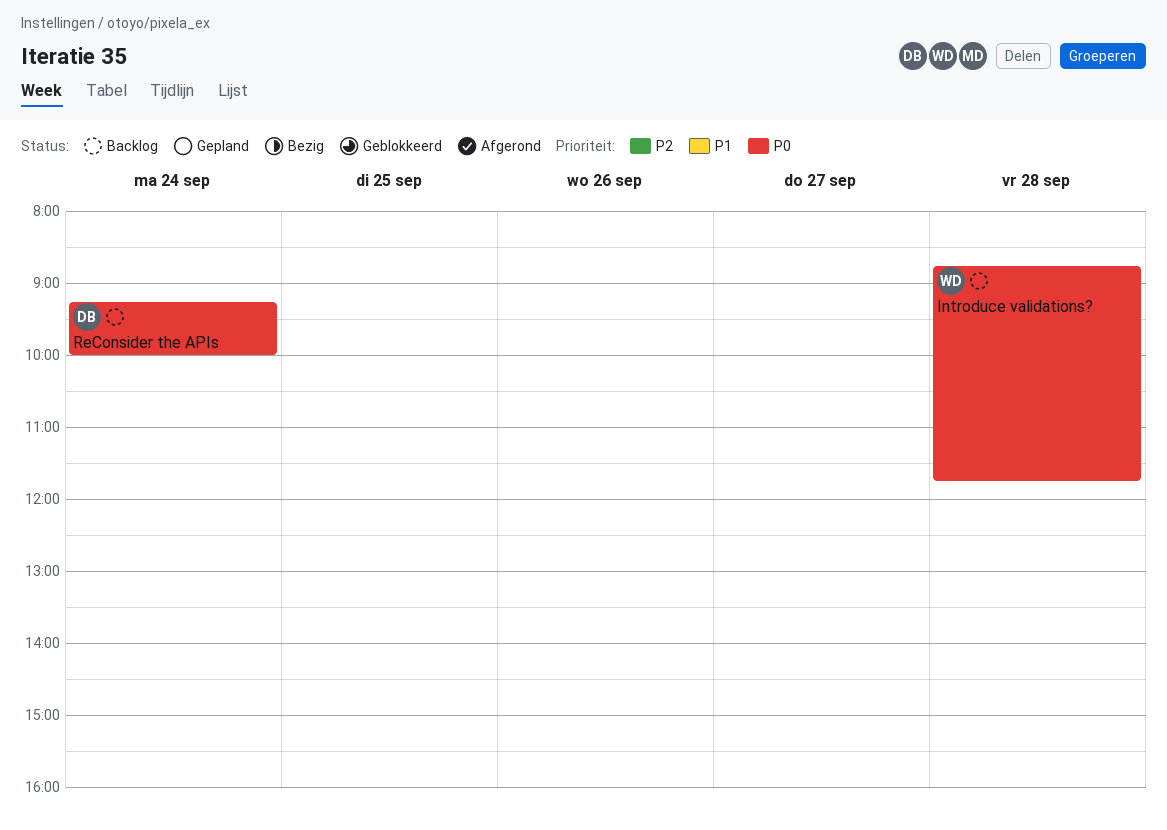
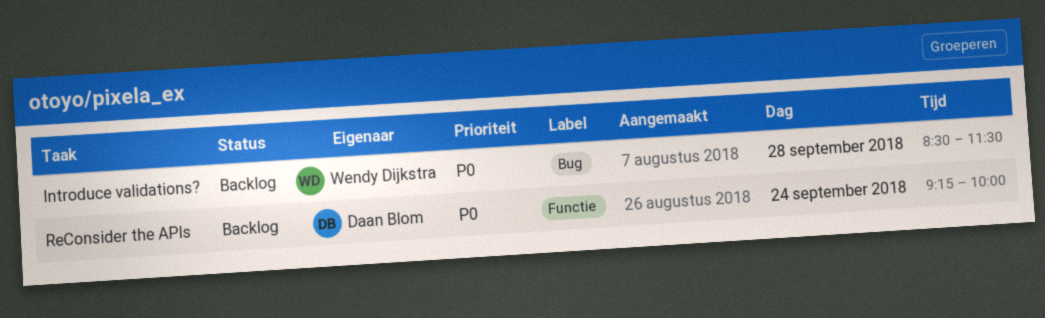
Introduce validations?, begins: 08:45 -> 08:30
Introduce validations?, ends: 11:45 -> 11:30

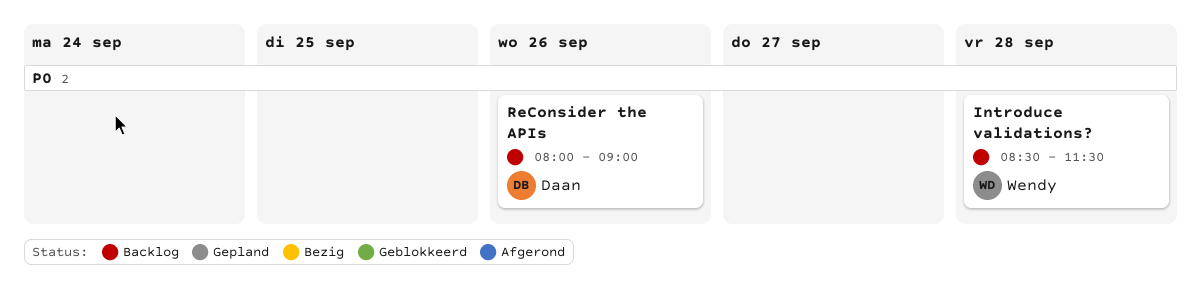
ReConsider the APIs, day: Sep 24 -> Sep 26
ReConsider the APIs, begins: 09:15 -> 08:00
ReConsider the APIs, ends: 10:00 -> 09:00

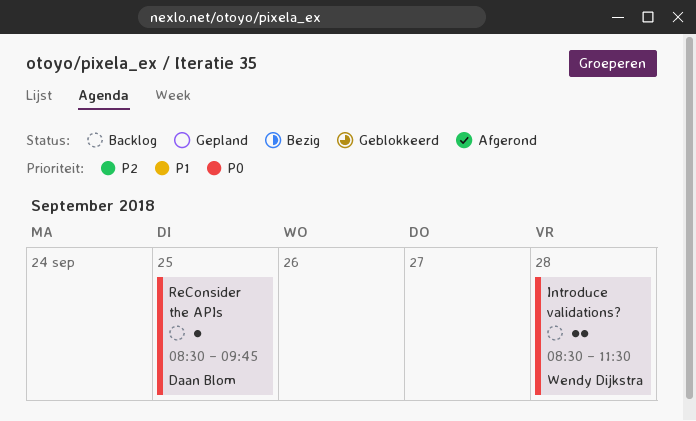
ReConsider the APIs, day: Sep 26 -> Sep 25
ReConsider the APIs, begins: 08:00 -> 08:30
ReConsider the APIs, ends: 09:00 -> 09:45

